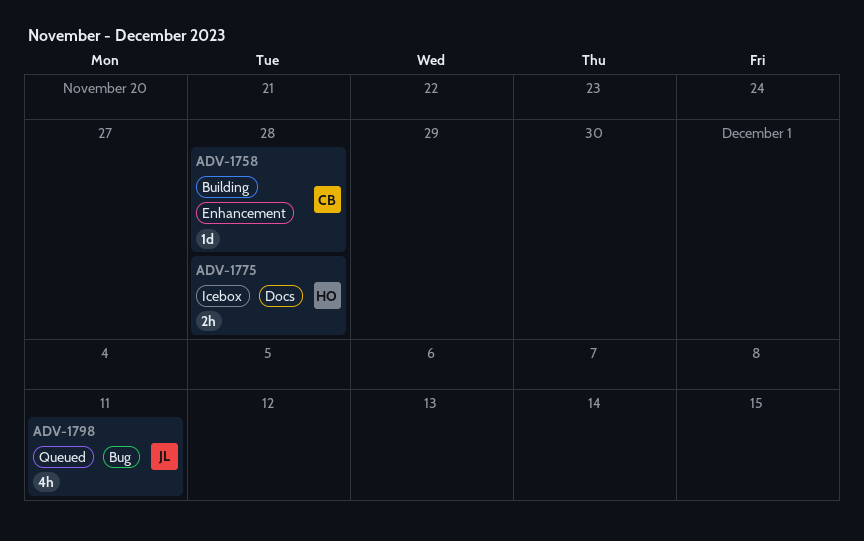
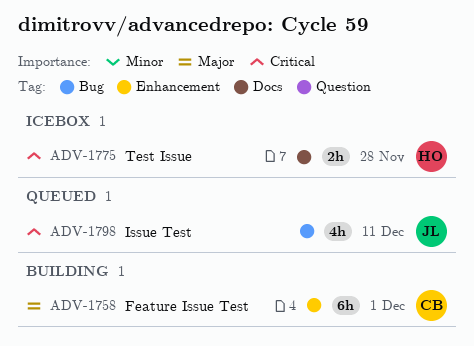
ADV-1758, estimate: 1d -> 6h
ADV-1758, due: Nov 28 -> Dec 1

